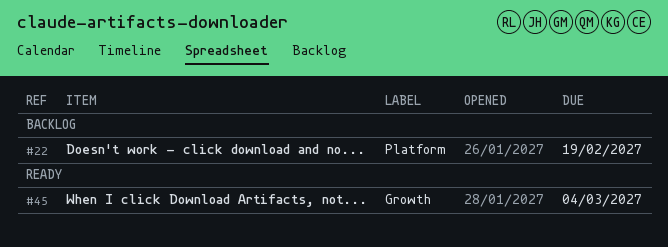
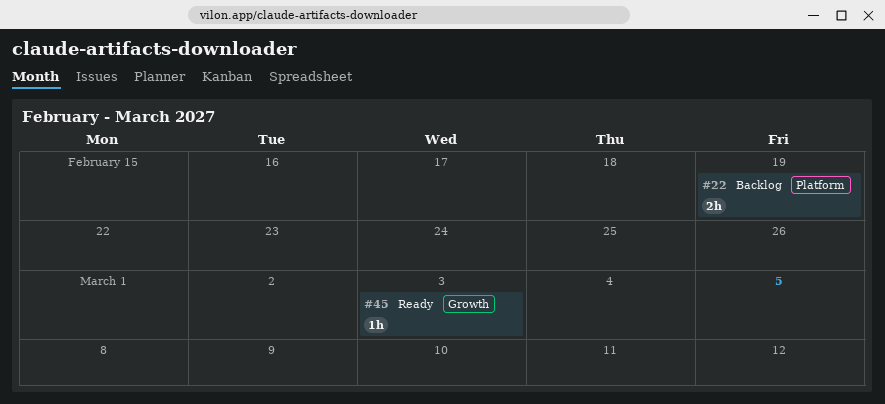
#45, due: Mar 4 -> Mar 3

